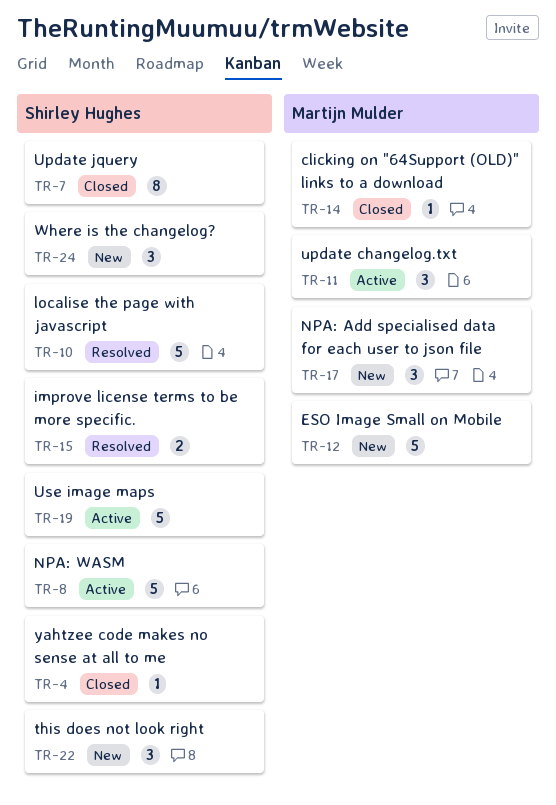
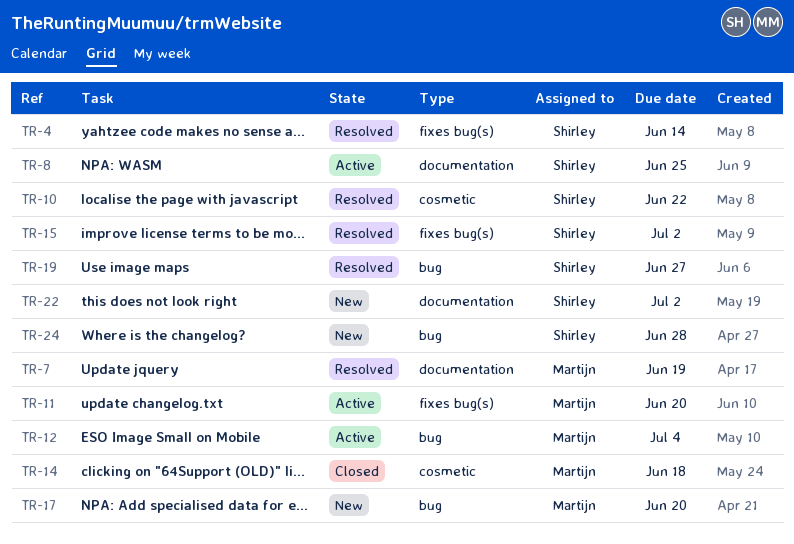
TR-4, status: Closed -> Resolved
TR-7, status: Closed -> Resolved
TR-7, owner: Shirley Hughes -> Martijn Mulder
TR-12, status: New -> Active
TR-19, status: Active -> Resolved

